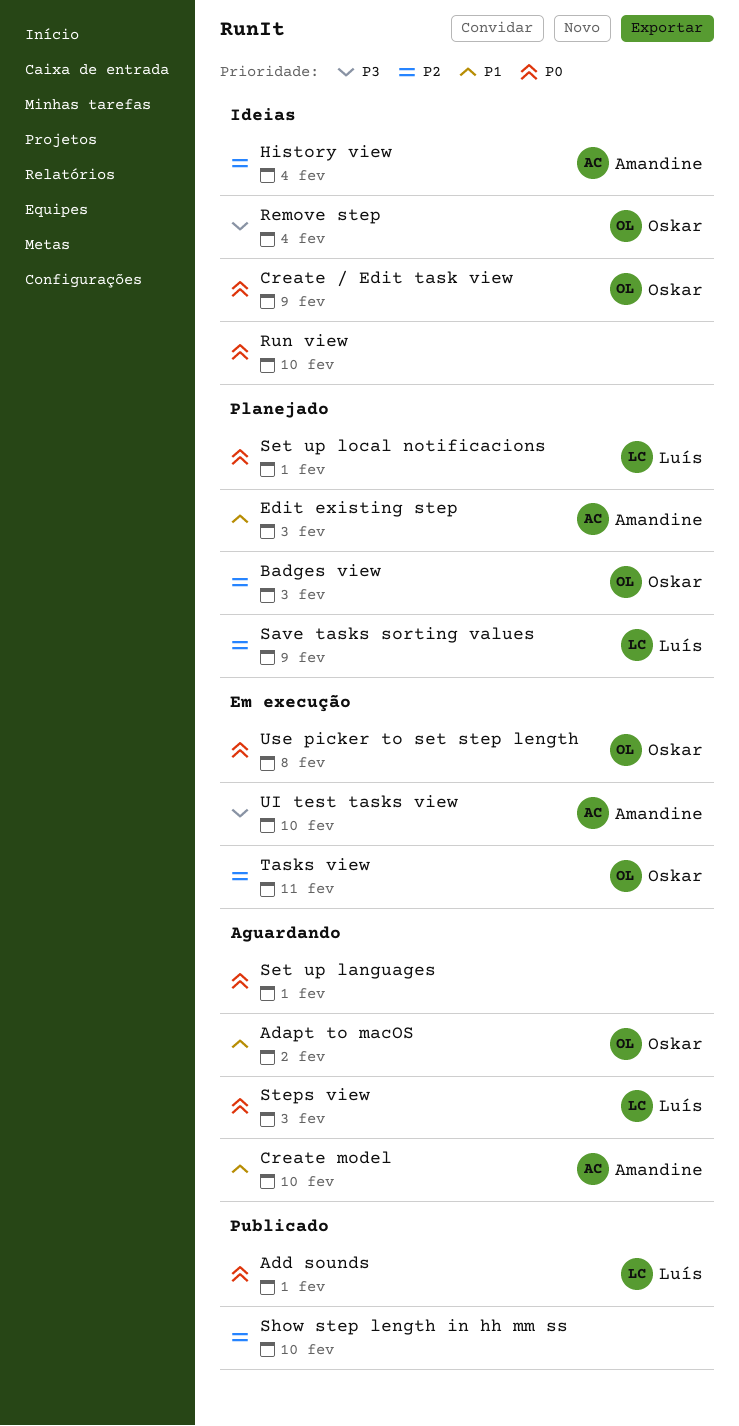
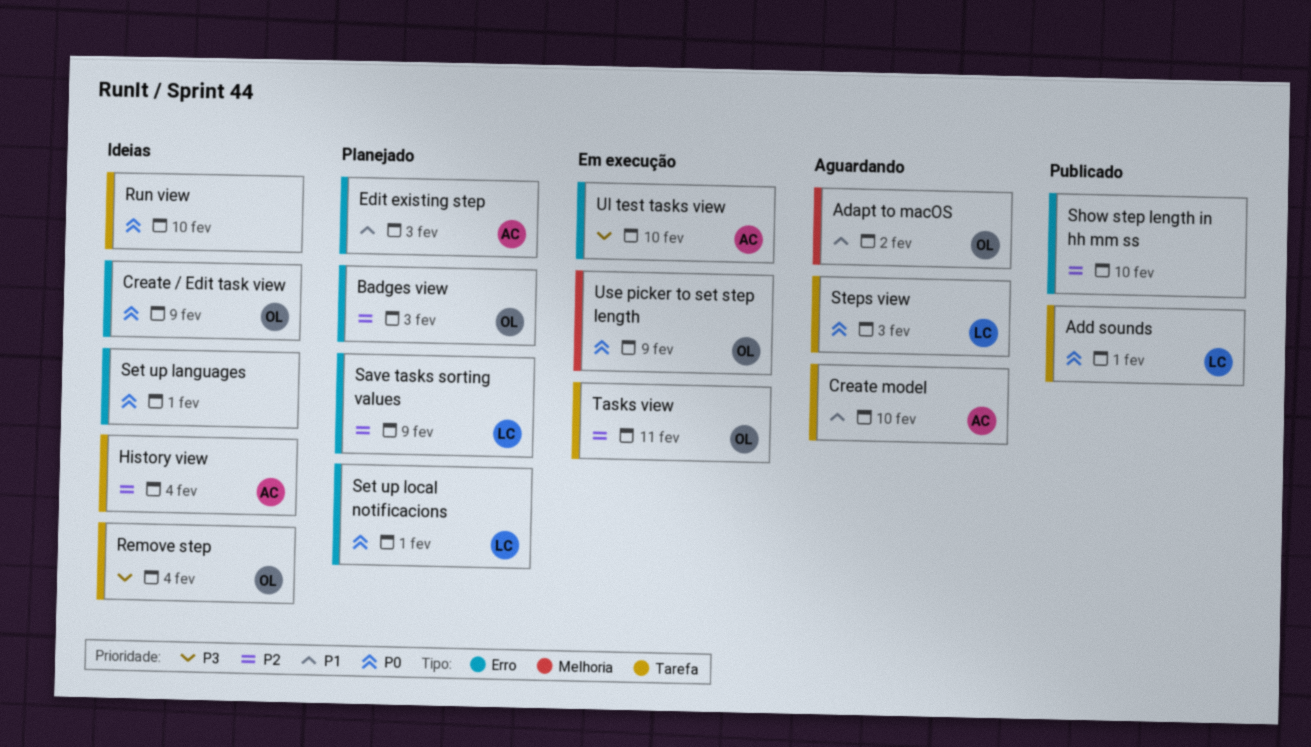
Set up languages, status: Aguardando -> Ideias
Use picker to set step length, due: Feb 8 -> Feb 9

